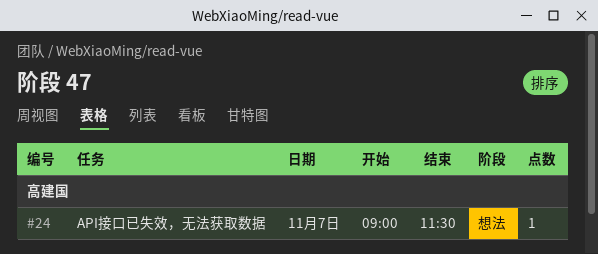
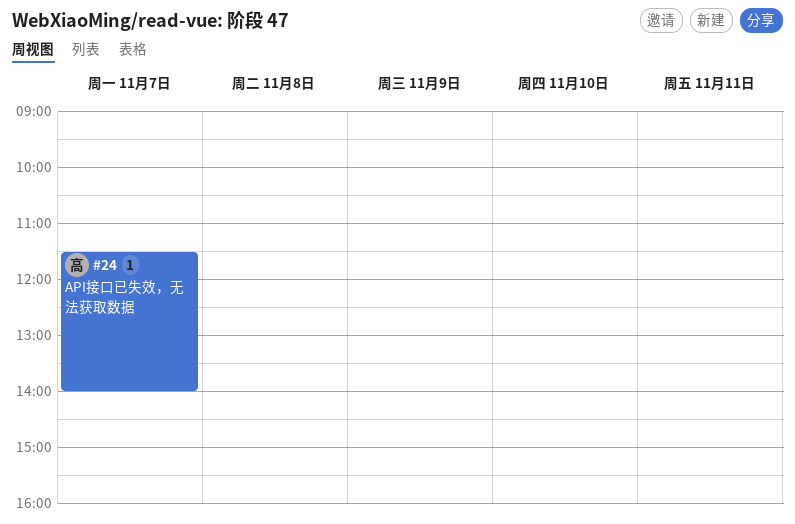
#24, begins: 09:00 -> 11:30
#24, ends: 11:30 -> 14:00

